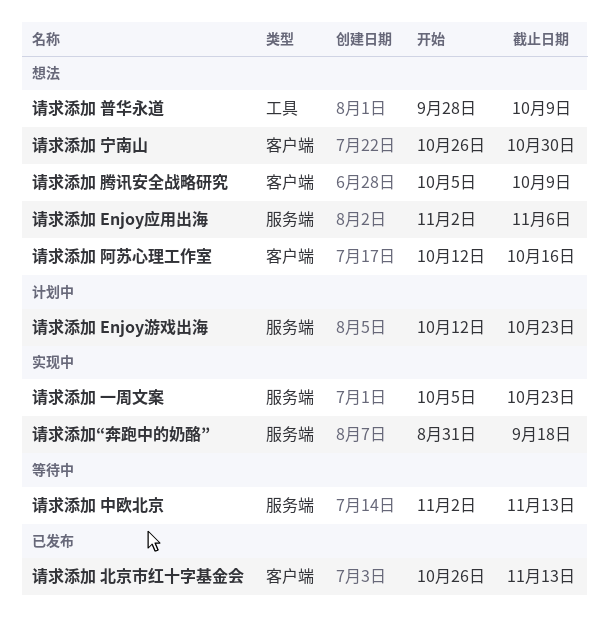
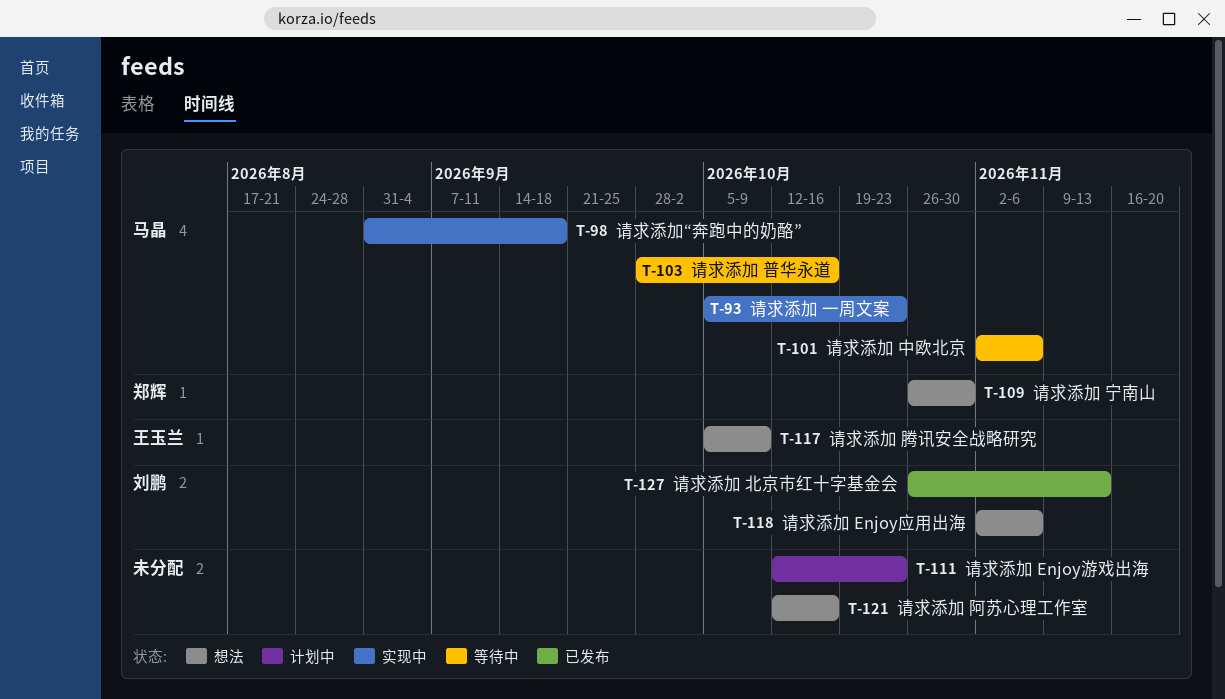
请求添加 中欧北京, due: Nov 13 -> Nov 6
请求添加 普华永道, status: 想法 -> 等待中
请求添加 普华永道, due: Oct 9 -> Oct 16

